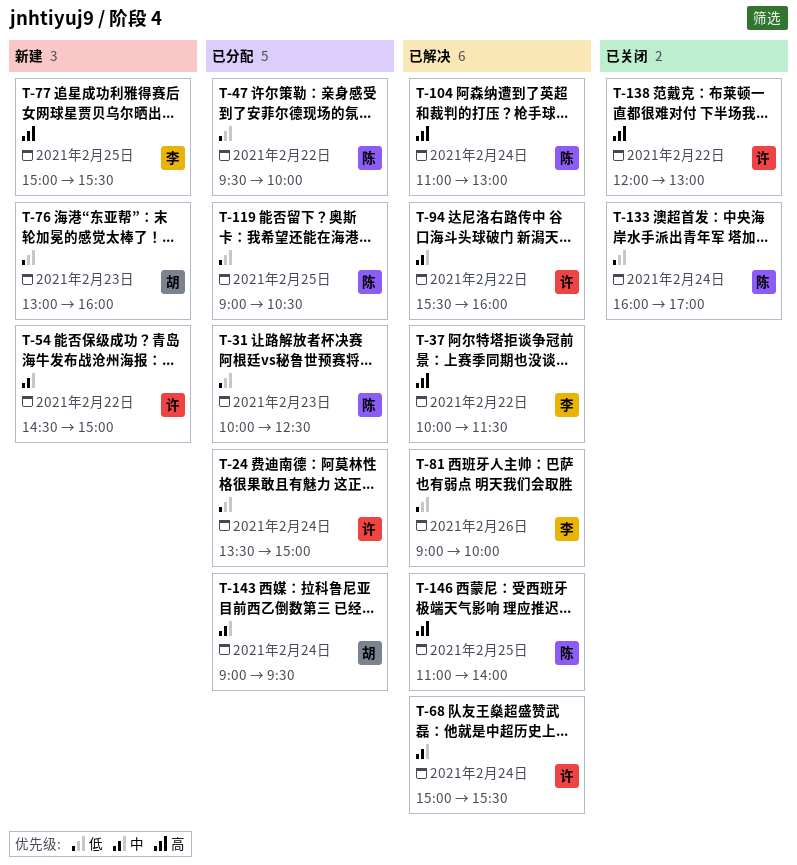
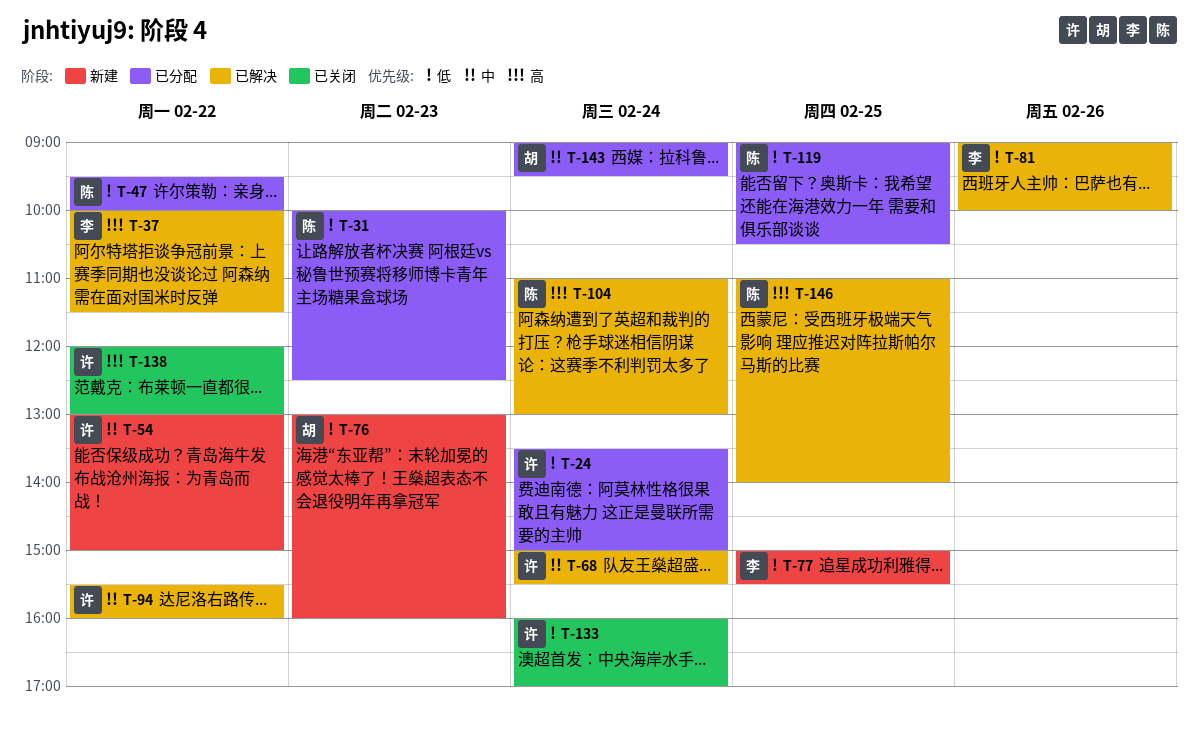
T-54, begins: 14:30 -> 13:00
T-77, priority: 高 -> 低
T-133, owner: 陈 -> 许

